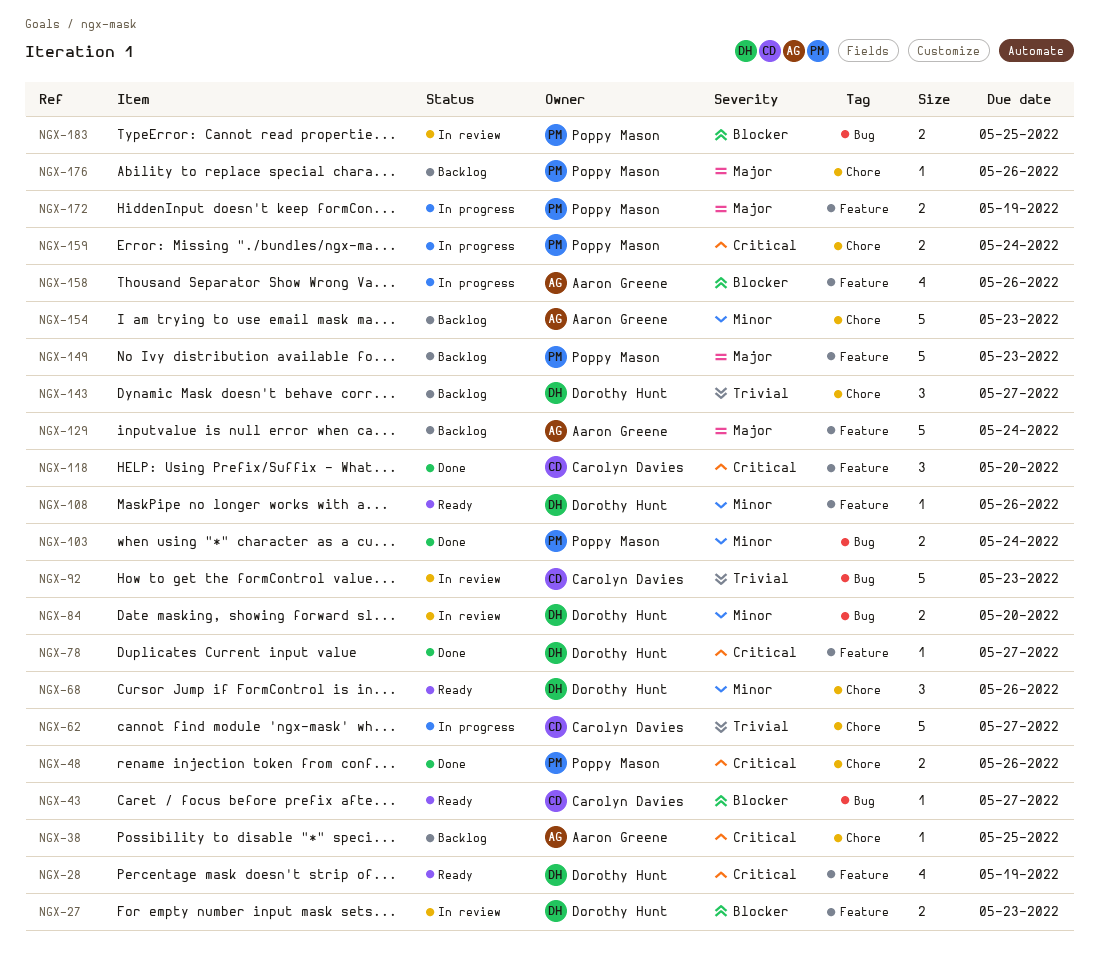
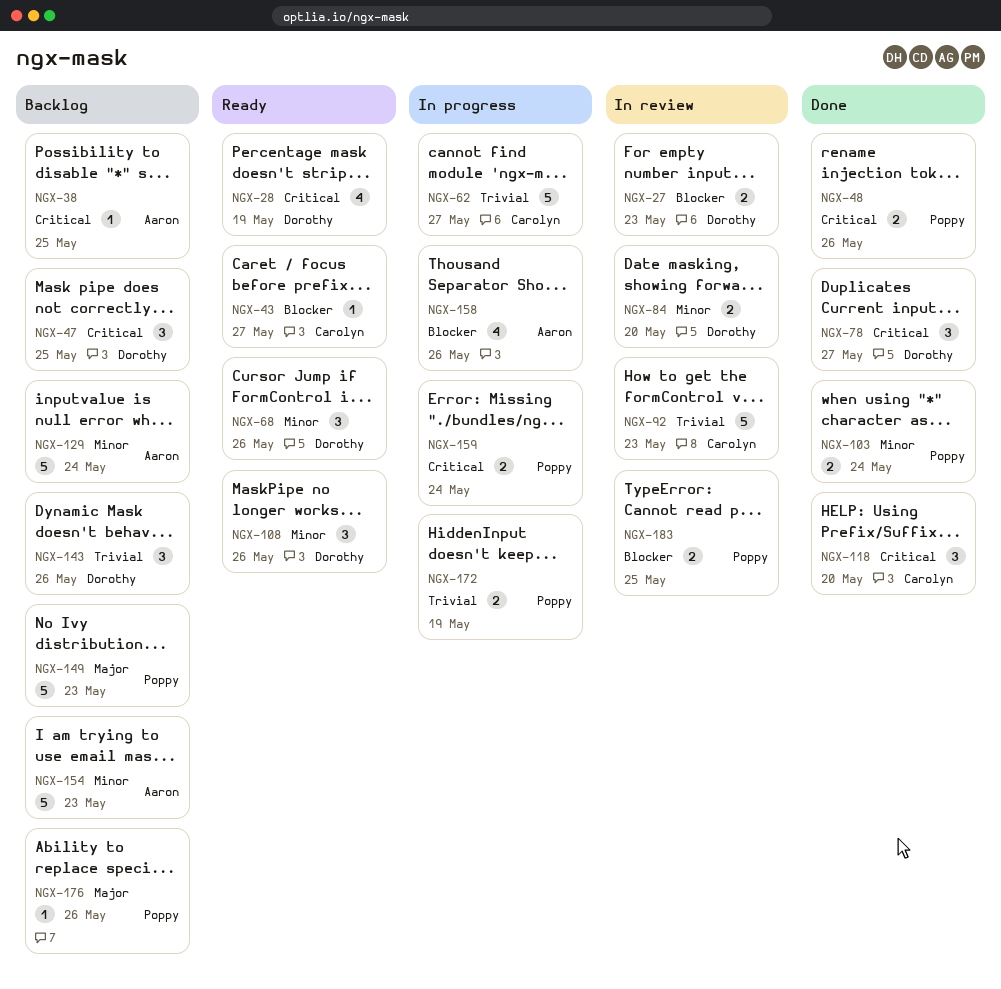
NGX-47: none -> present
NGX-78, estimate: 1 -> 3
NGX-108, estimate: 1 -> 3
NGX-129, priority: Major -> Minor
NGX-143, due: May 27 -> May 26
NGX-172, priority: Major -> Trivial

